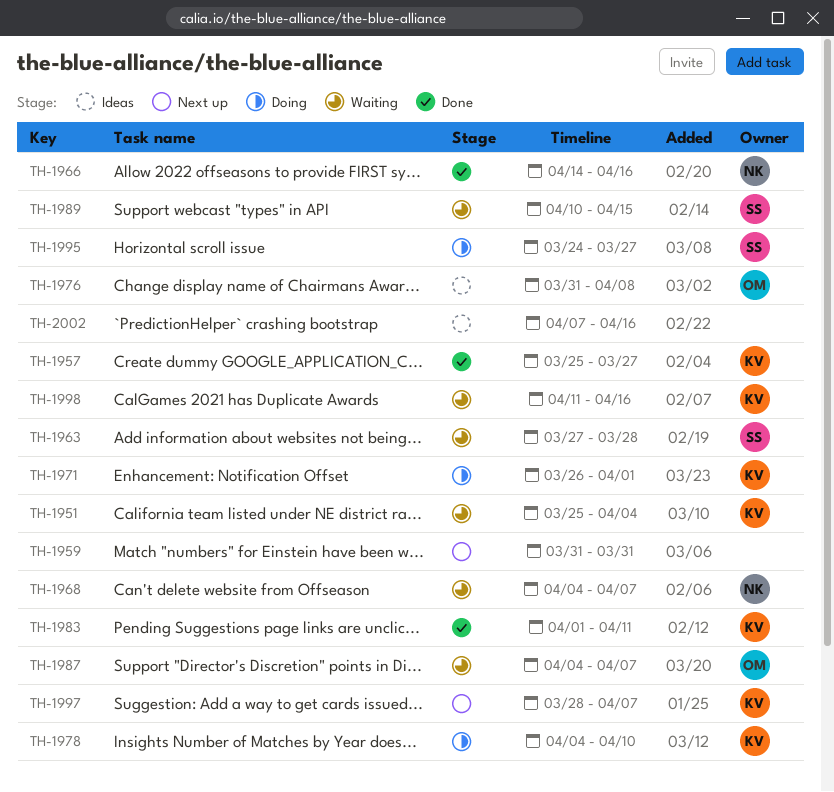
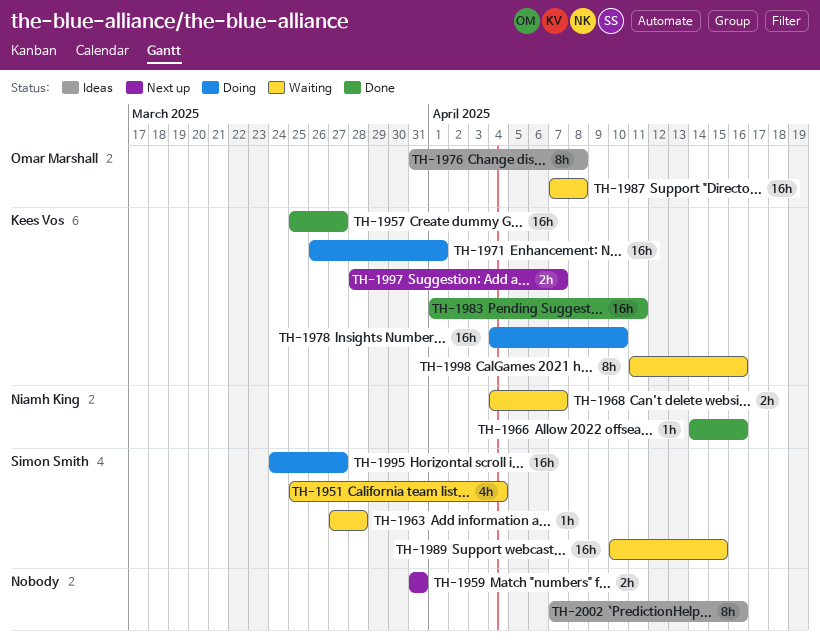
TH-1951, owner: Kees Vos -> Simon Smith
TH-1987, start: Apr 4 -> Apr 7
TH-1987, due: Apr 7 -> Apr 8

